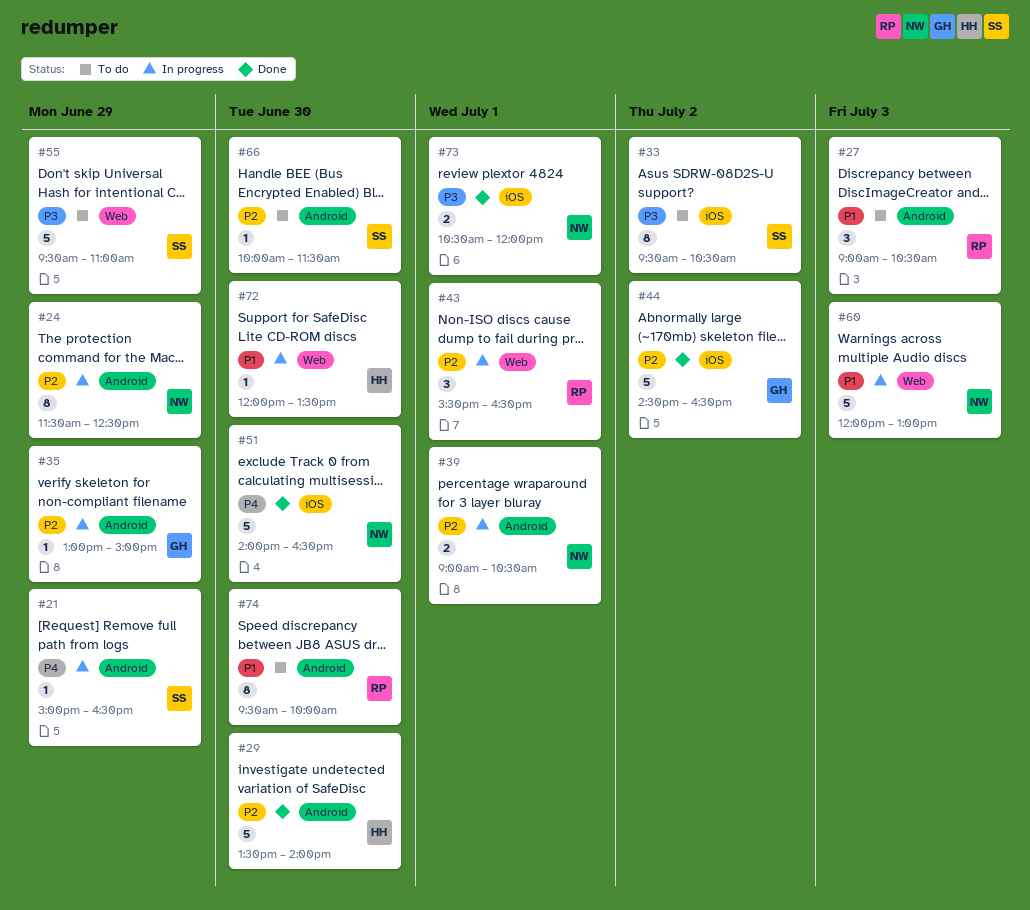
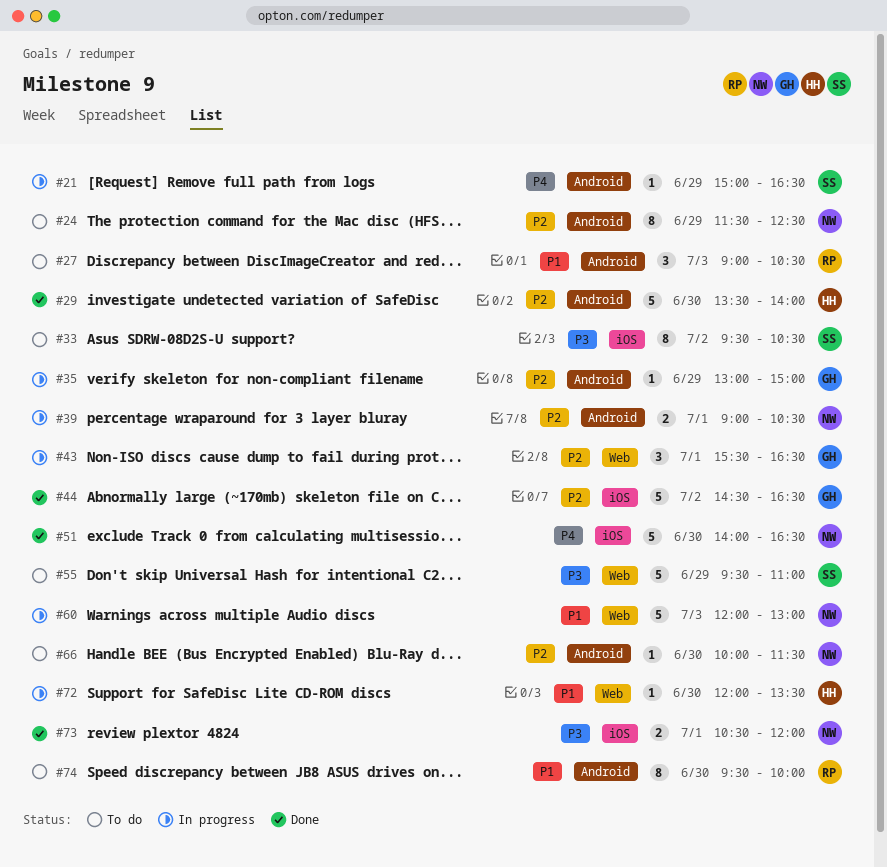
#24, status: In progress -> To do
#43, owner: RP -> GH
#66, owner: SS -> NW

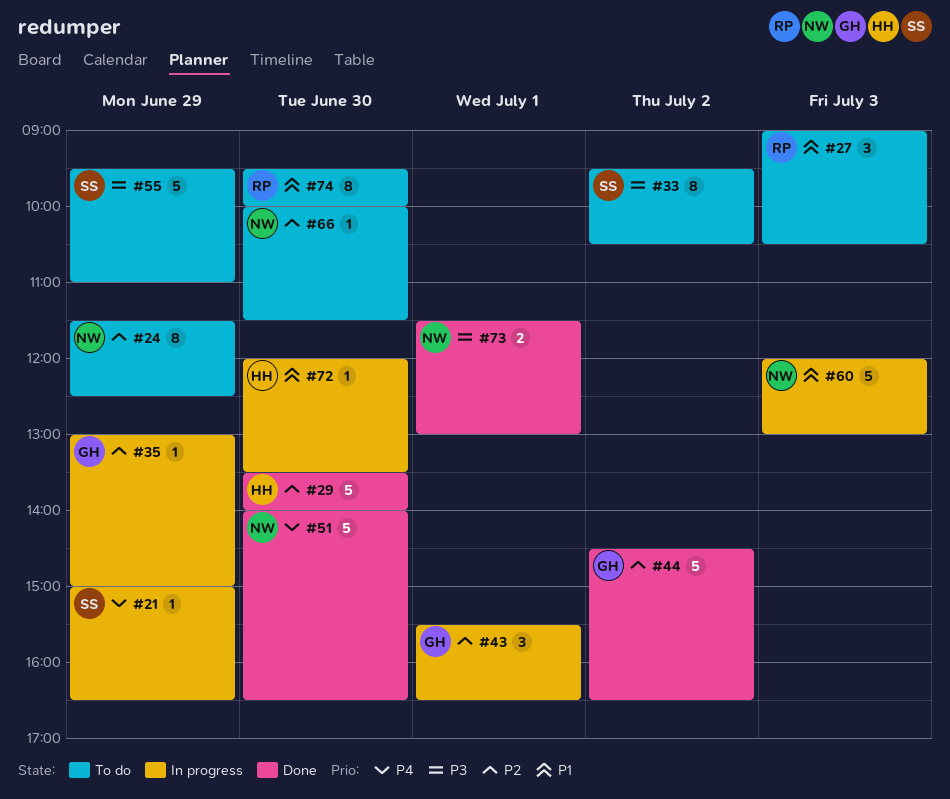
#39: present -> none
#73, begins: 10:30 -> 11:30
#73, ends: 12:00 -> 13:00

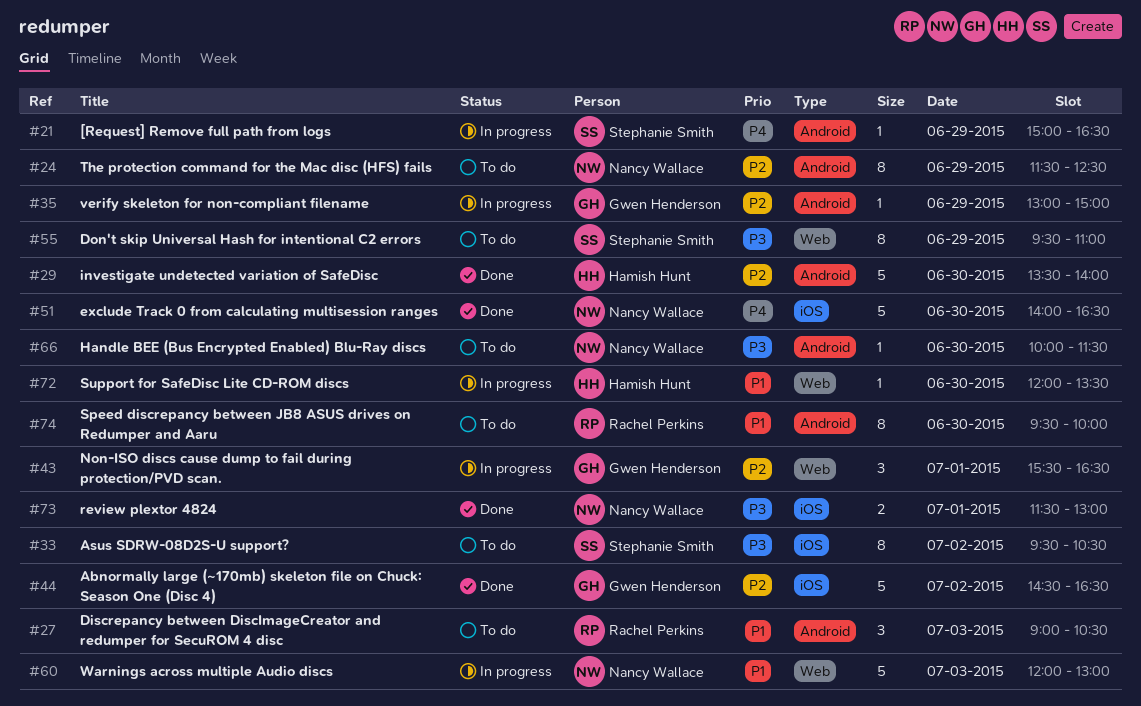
#55, estimate: 5 -> 8
#66, priority: P2 -> P3

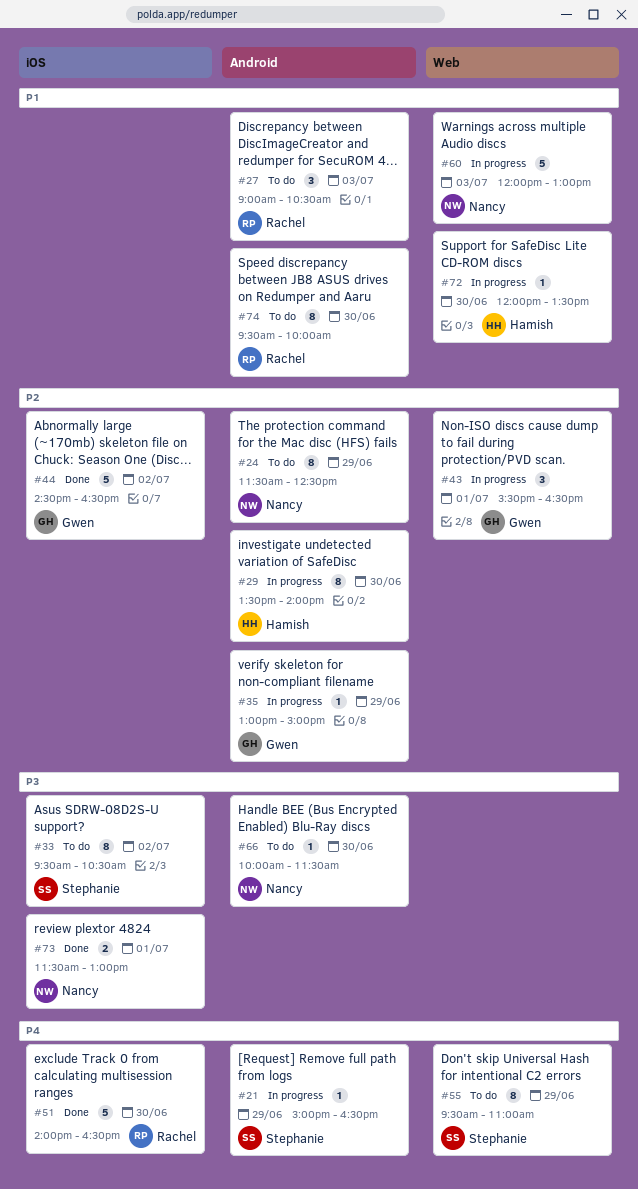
#29, status: Done -> In progress
#29, estimate: 5 -> 8
#51, owner: Nancy Wallace -> Rachel Perkins
#55, priority: P3 -> P4

